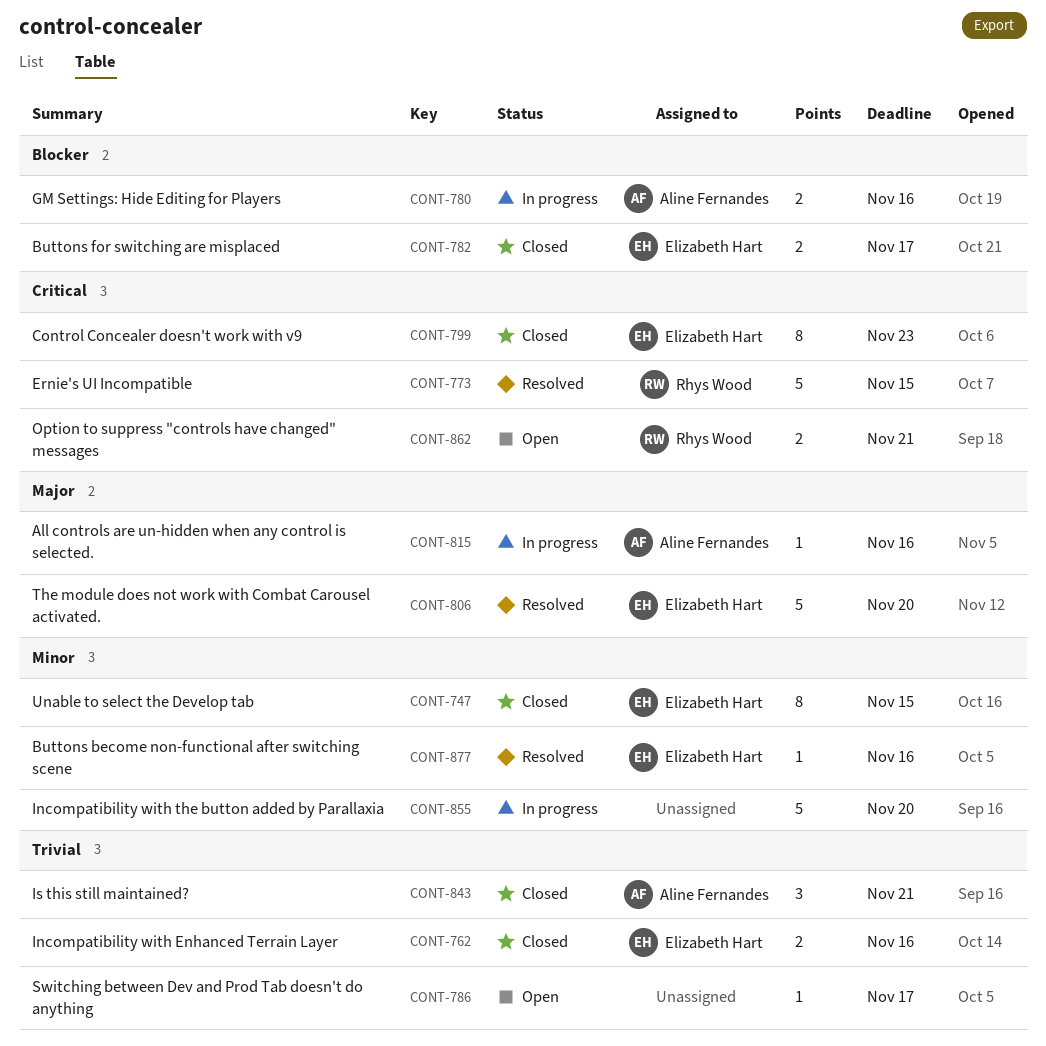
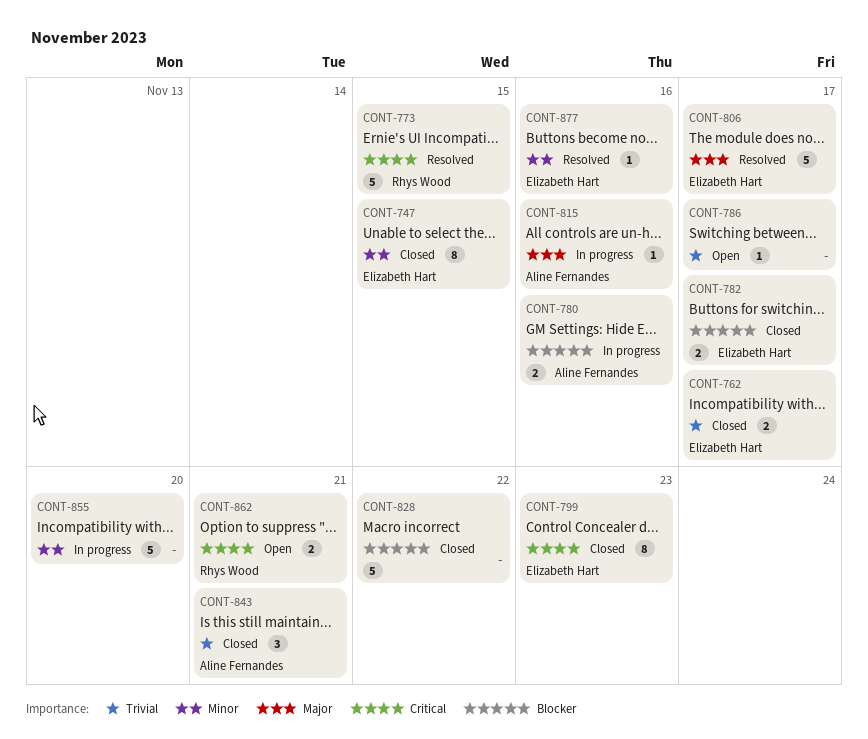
CONT-762, due: Nov 16 -> Nov 17
CONT-806, due: Nov 20 -> Nov 17
CONT-828: none -> present

